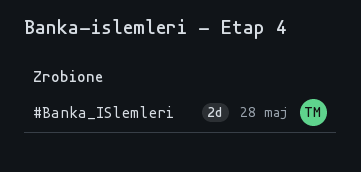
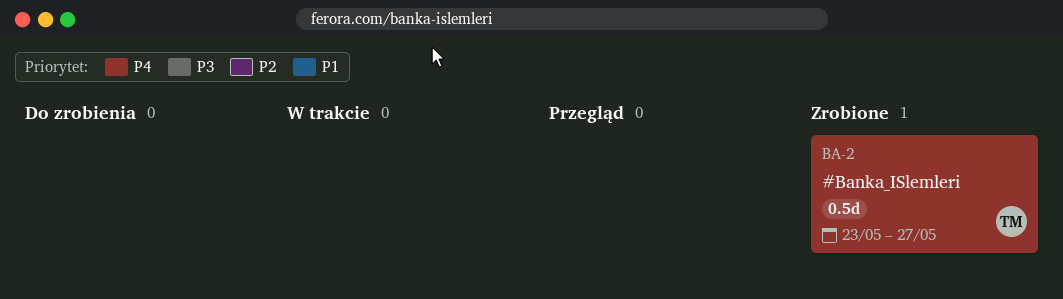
#Banka_ISlemleri, estimate: 2d -> 0.5d
#Banka_ISlemleri, due: May 28 -> May 27

